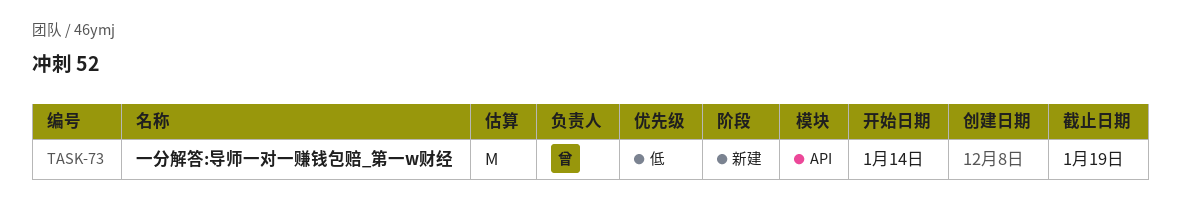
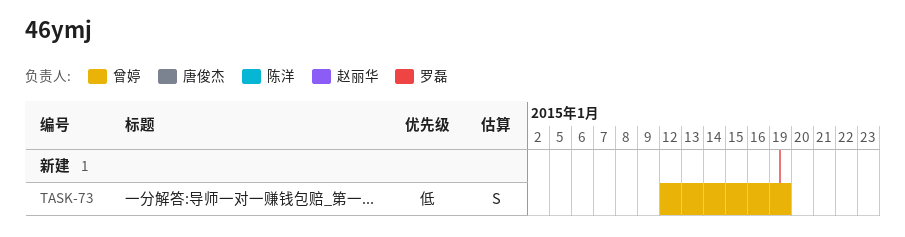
TASK-73, estimate: M -> S
TASK-73, start: Jan 14 -> Jan 12

